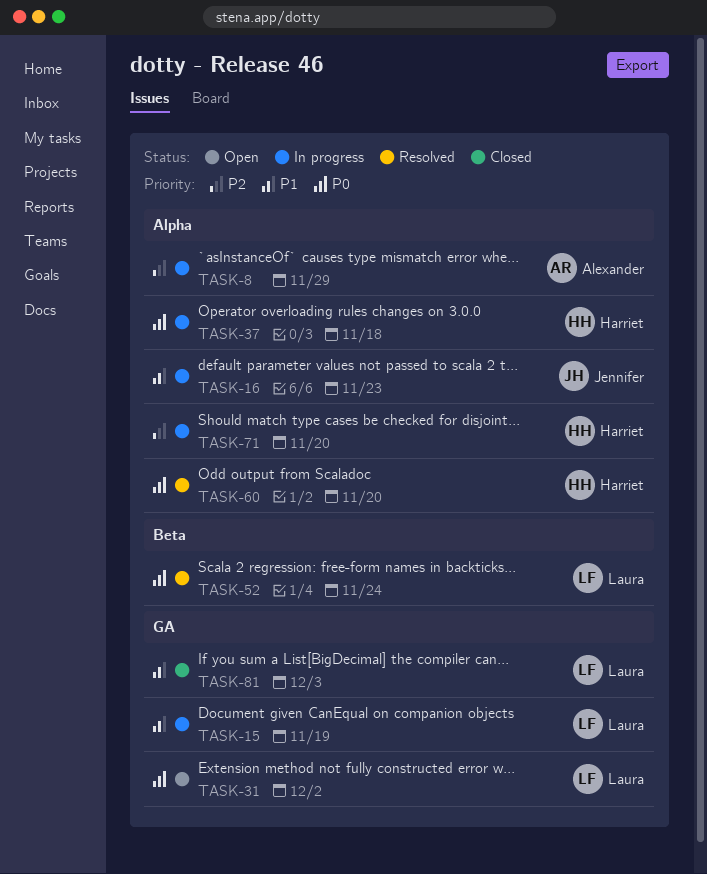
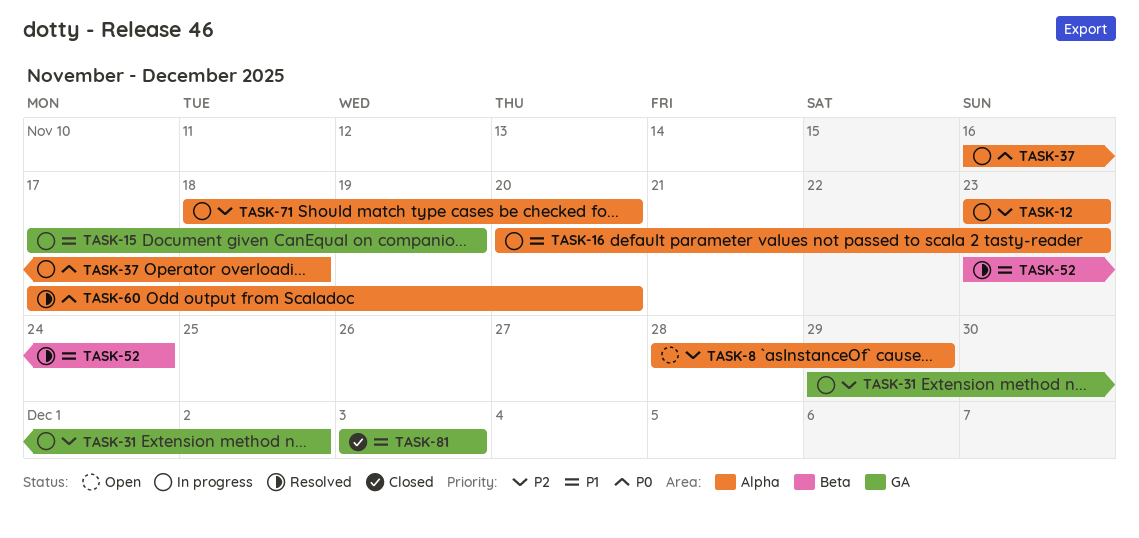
TASK-8, status: In progress -> Open
TASK-12: none -> present
TASK-31, status: Open -> In progress
TASK-31, priority: P0 -> P2
TASK-52, priority: P0 -> P1

